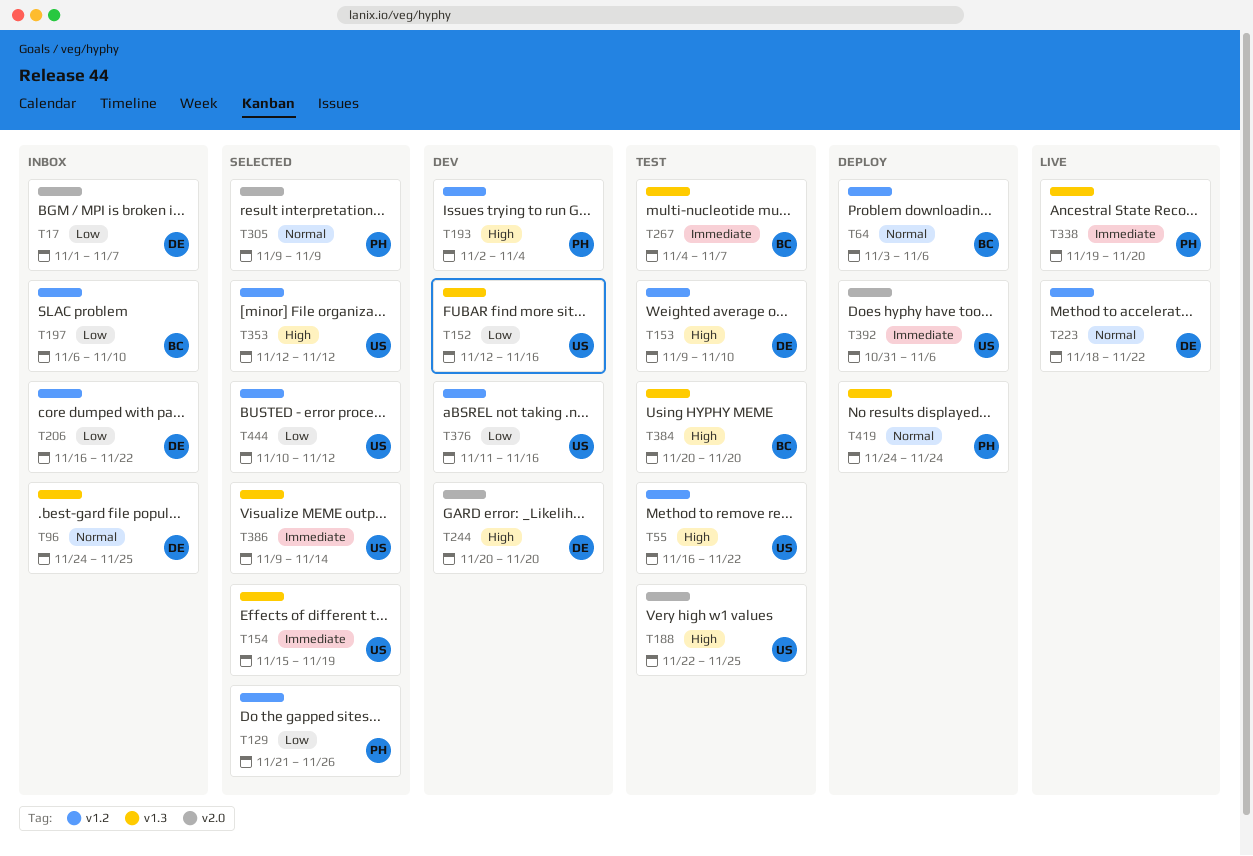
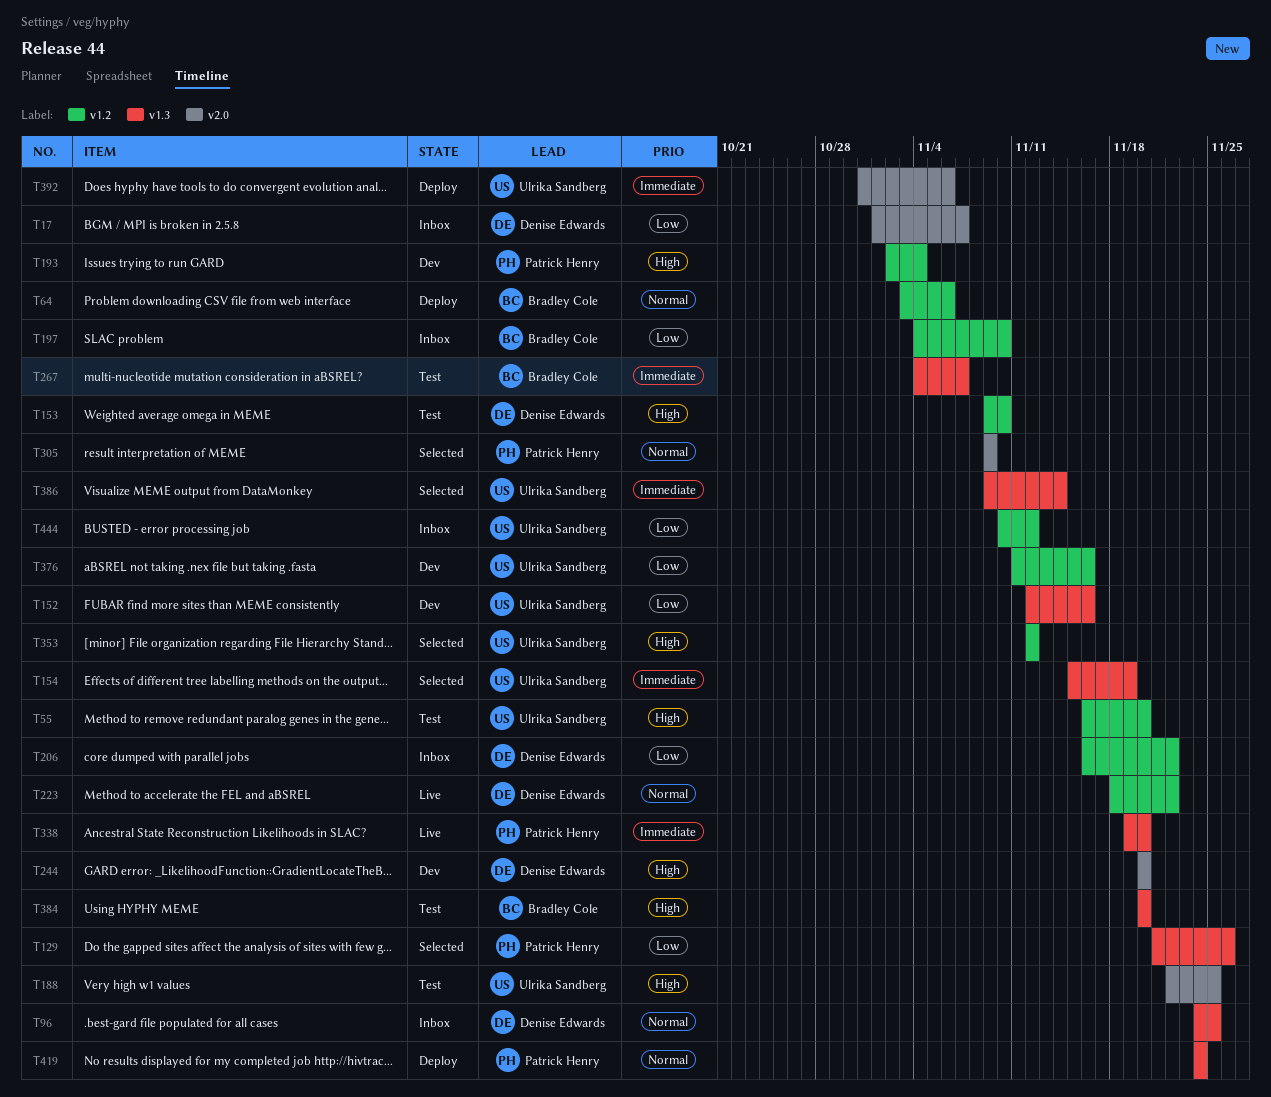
T55, due: Nov 22 -> Nov 20
T129, label: v1.2 -> v1.3
T197, start: Nov 6 -> Nov 4
T444, status: Selected -> Inbox

